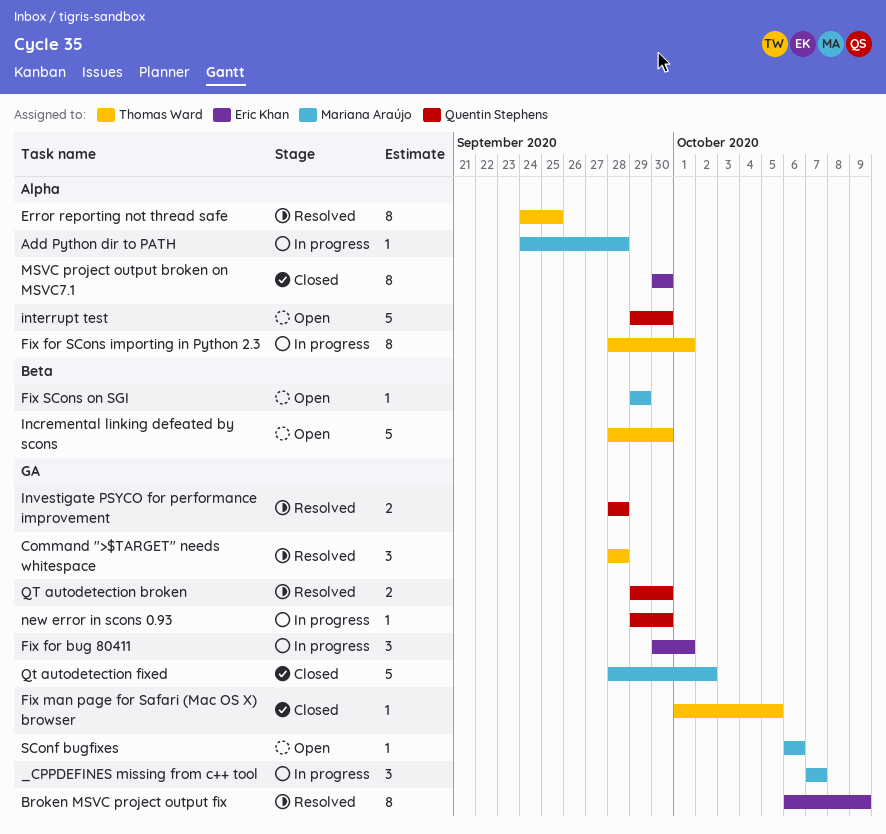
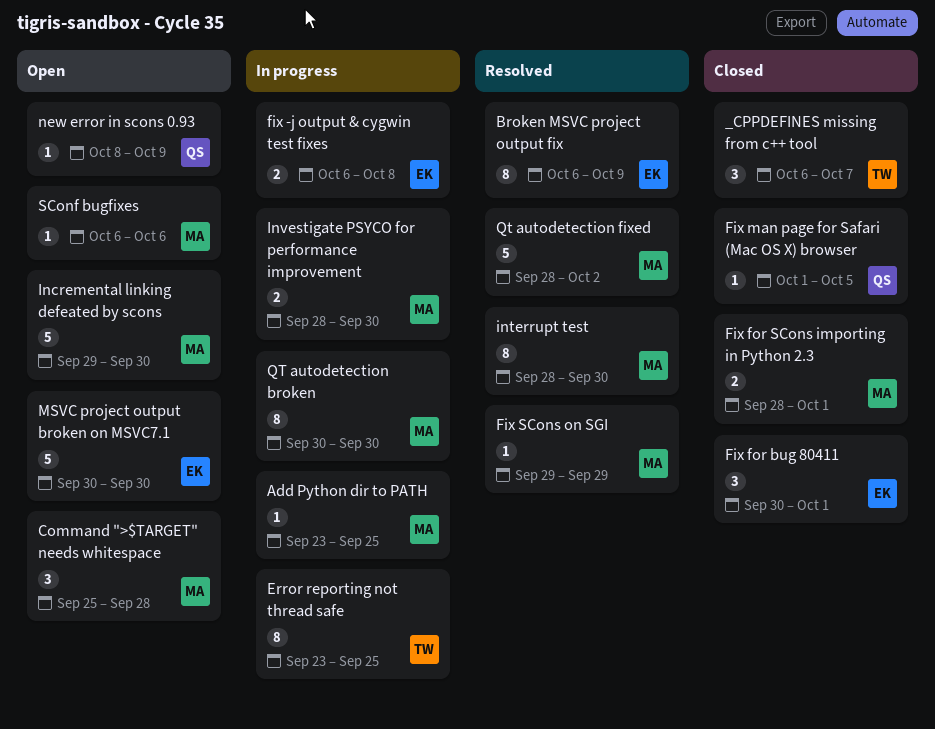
_CPPDEFINES missing from c++ tool, status: In progress -> Closed
_CPPDEFINES missing from c++ tool, owner: Mariana Araújo -> Thomas Ward
_CPPDEFINES missing from c++ tool, start: Oct 7 -> Oct 6
Add Python dir to PATH, start: Sep 24 -> Sep 23
Add Python dir to PATH, due: Sep 28 -> Sep 25
Command ">$TARGET" needs whitespace, status: Resolved -> Open
Command ">$TARGET" needs whitespace, owner: Thomas Ward -> Mariana Araújo
Command ">$TARGET" needs whitespace, start: Sep 28 -> Sep 25
Error reporting not thread safe, status: Resolved -> In progress
Error reporting not thread safe, start: Sep 24 -> Sep 23
fix -j output & cygwin test fixes: none -> present
Fix for bug 80411, status: In progress -> Closed
Fix for SCons importing in Python 2.3, status: In progress -> Closed
Fix for SCons importing in Python 2.3, owner: Thomas Ward -> Mariana Araújo
Fix for SCons importing in Python 2.3, estimate: 8 -> 2
Fix man page for Safari (Mac OS X) browser, owner: Thomas Ward -> Quentin Stephens
Fix SCons on SGI, status: Open -> Resolved
Incremental linking defeated by scons, owner: Thomas Ward -> Mariana Araújo
Incremental linking defeated by scons, start: Sep 28 -> Sep 29
interrupt test, status: Open -> Resolved
interrupt test, owner: Quentin Stephens -> Mariana Araújo
interrupt test, estimate: 5 -> 8
interrupt test, start: Sep 29 -> Sep 28
Investigate PSYCO for performance improvement, status: Resolved -> In progress
Investigate PSYCO for performance improvement, owner: Quentin Stephens -> Mariana Araújo
Investigate PSYCO for performance improvement, due: Sep 28 -> Sep 30
MSVC project output broken on MSVC7.1, status: Closed -> Open
MSVC project output broken on MSVC7.1, estimate: 8 -> 5
new error in scons 0.93, status: In progress -> Open
new error in scons 0.93, start: Sep 29 -> Oct 8
new error in scons 0.93, due: Sep 30 -> Oct 9
QT autodetection broken, status: Resolved -> In progress
QT autodetection broken, owner: Quentin Stephens -> Mariana Araújo
QT autodetection broken, estimate: 2 -> 8
QT autodetection broken, start: Sep 29 -> Sep 30
Qt autodetection fixed, status: Closed -> Resolved

